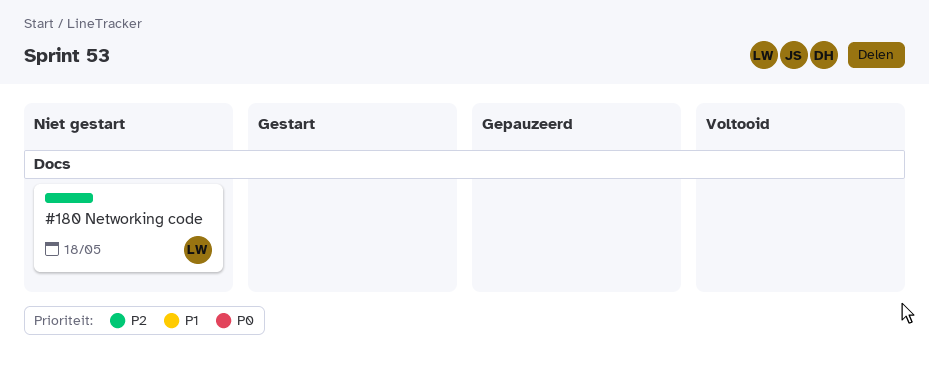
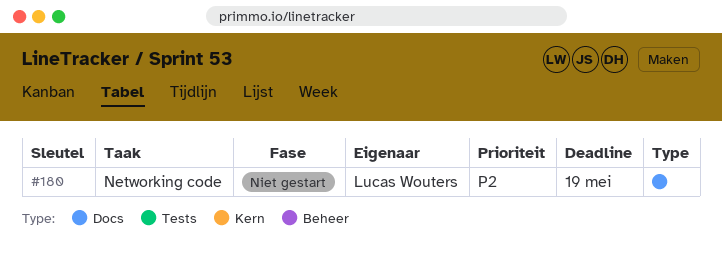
#180, due: May 18 -> May 19

